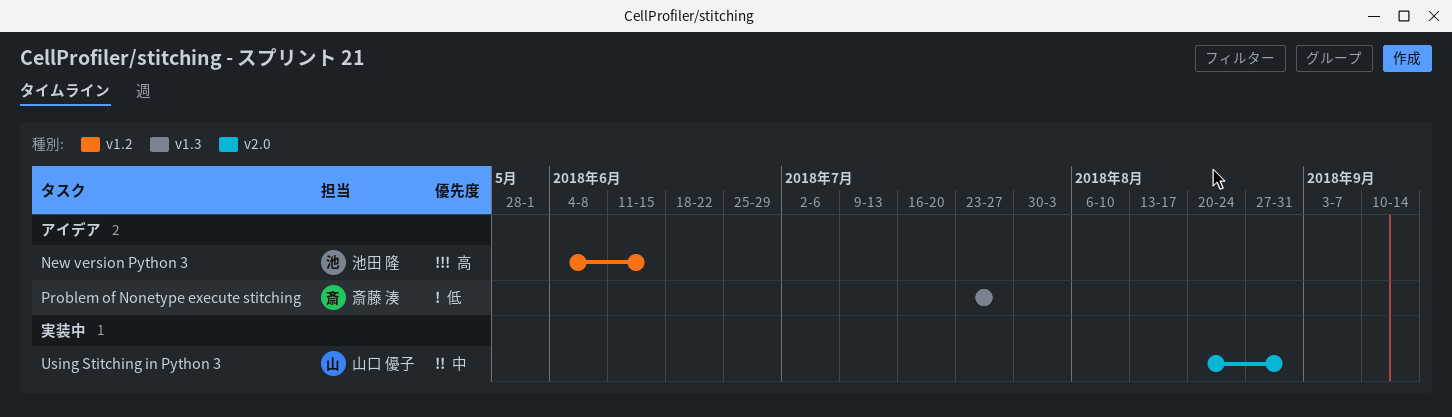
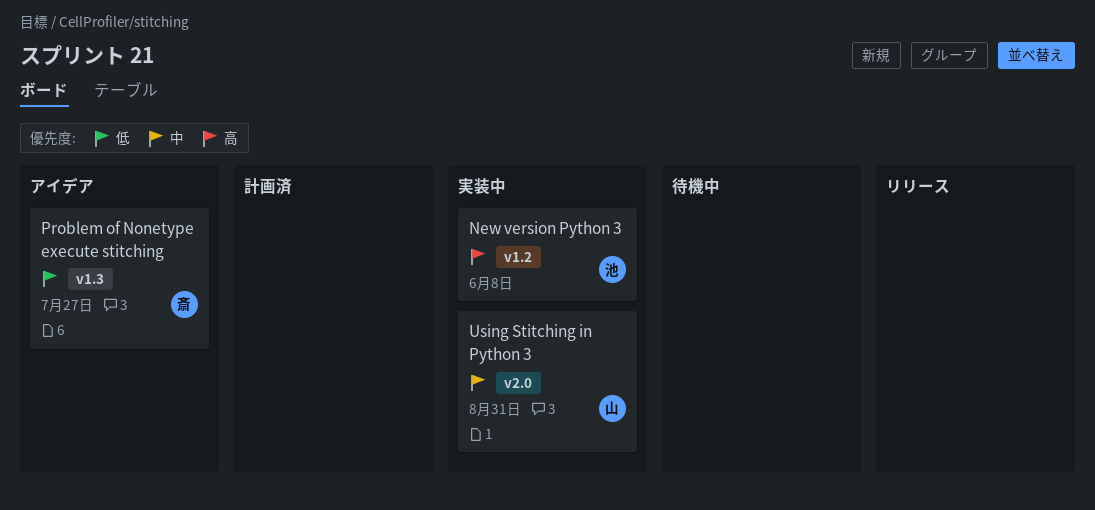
New version Python 3, status: アイデア -> 実装中
New version Python 3, due: Jun 15 -> Jun 8

